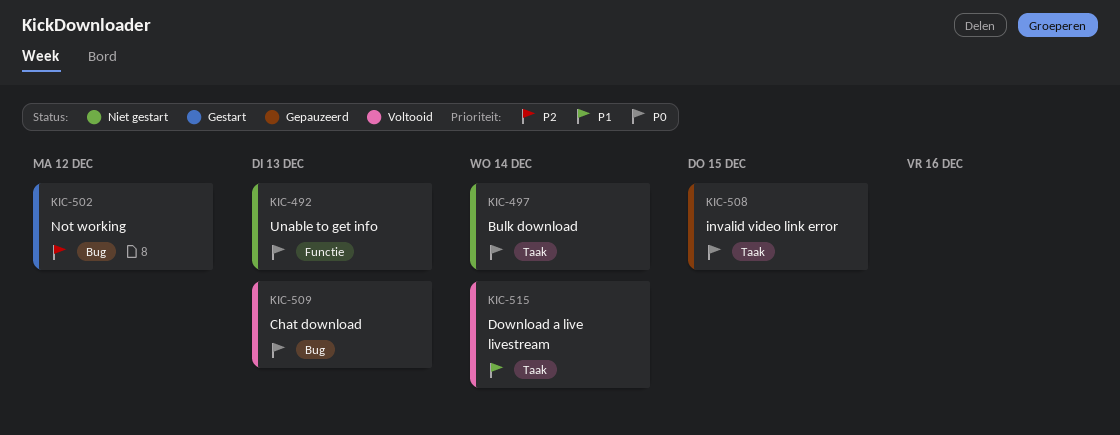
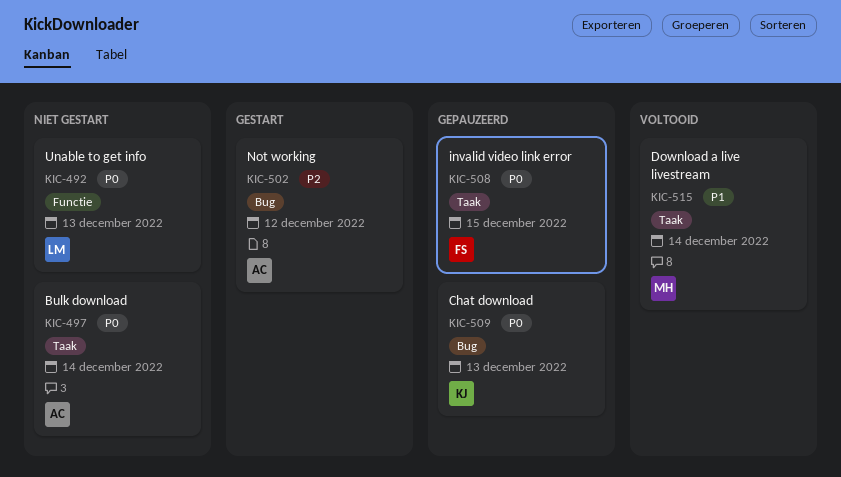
KIC-509, status: Voltooid -> Gepauzeerd

